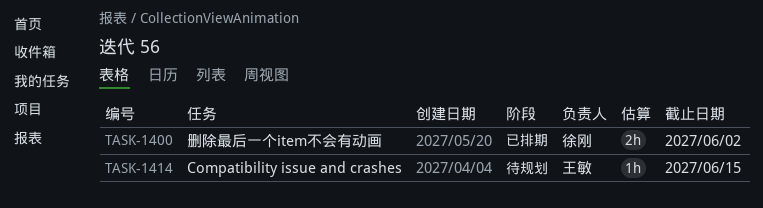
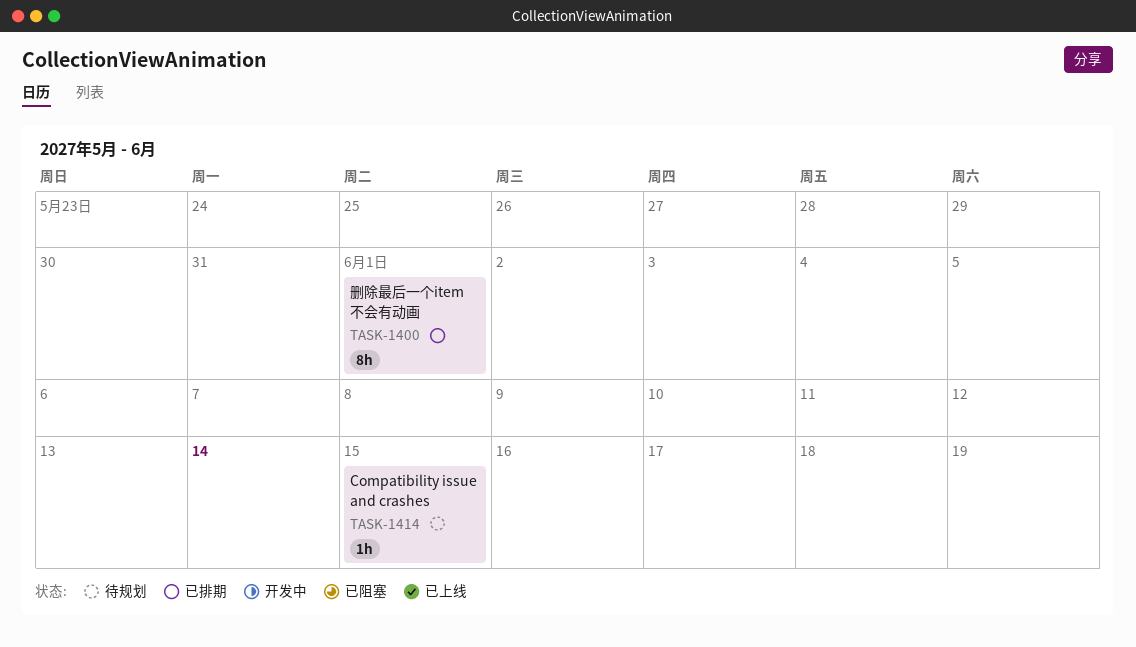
TASK-1400, estimate: 2h -> 8h
TASK-1400, due: Jun 2 -> Jun 1

